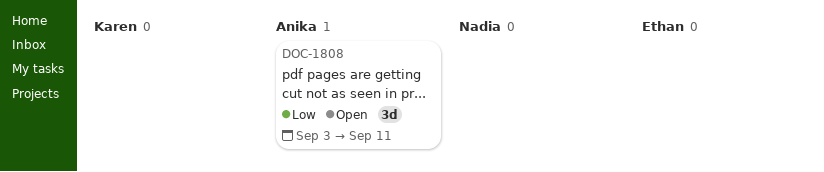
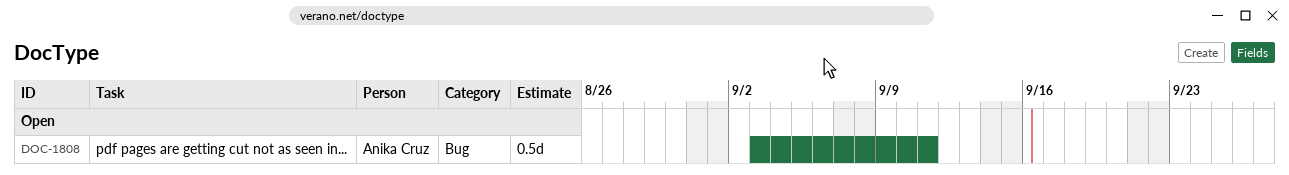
DOC-1808, estimate: 3d -> 0.5d

